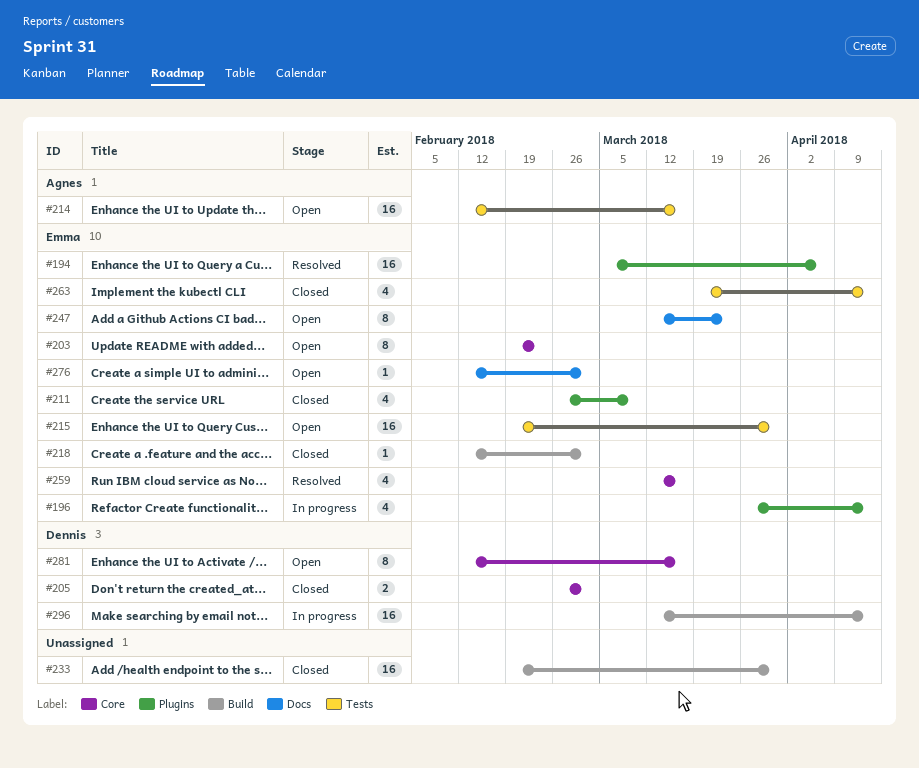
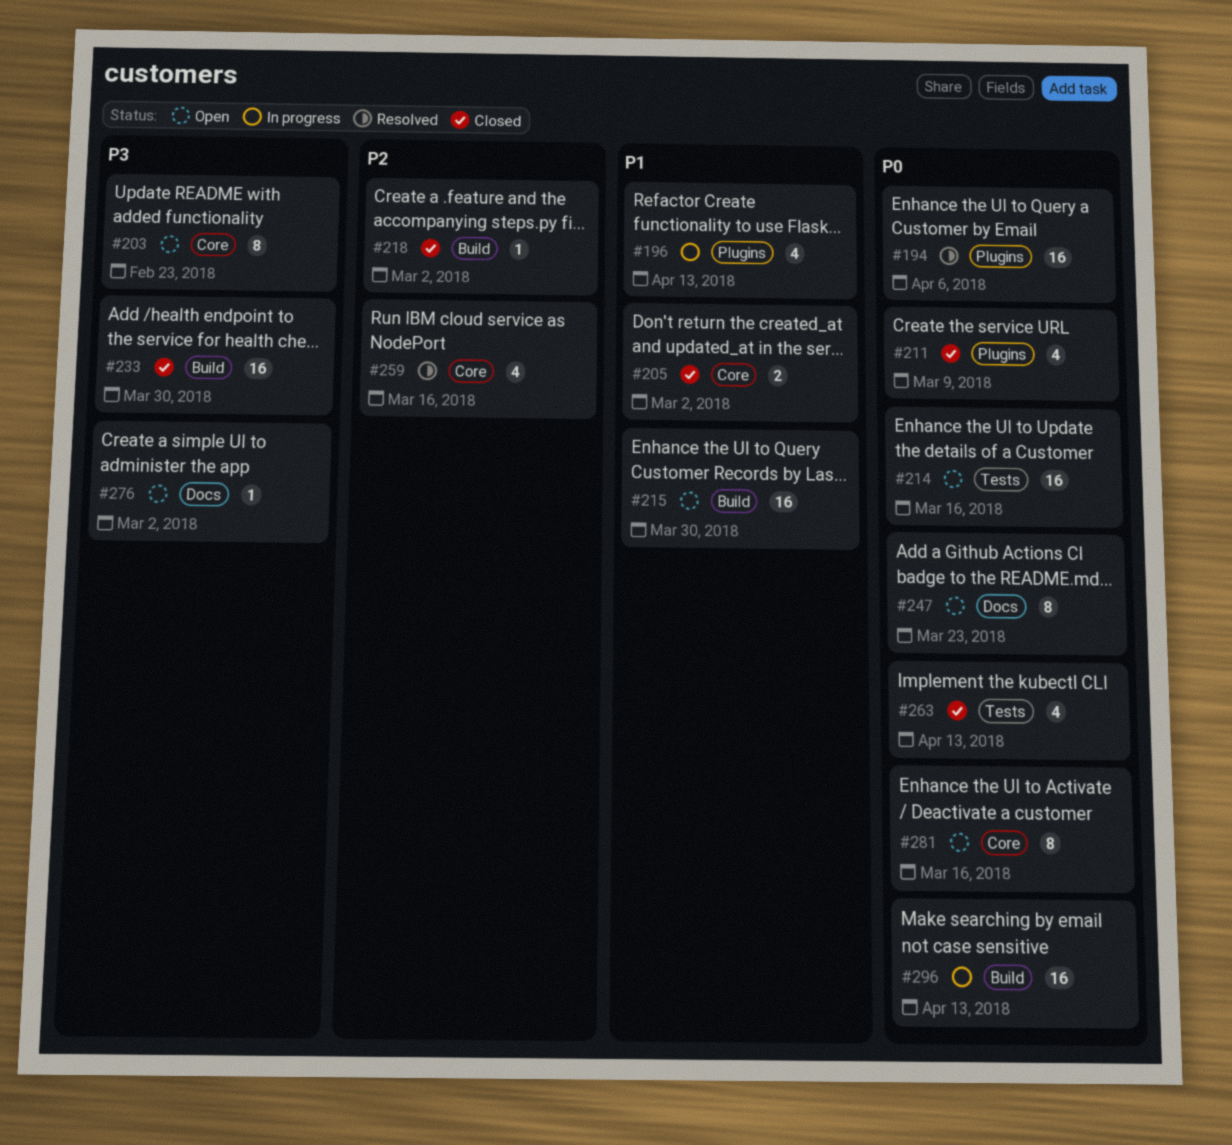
#215, label: Tests -> Build

